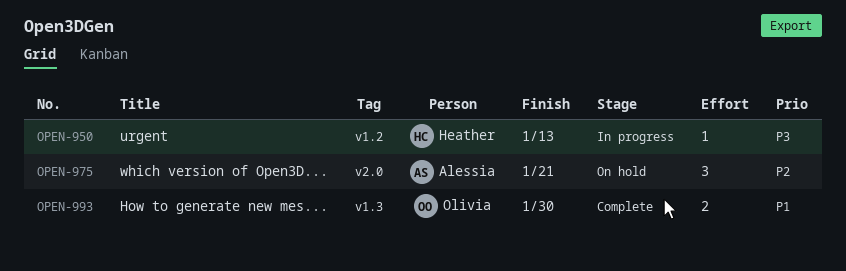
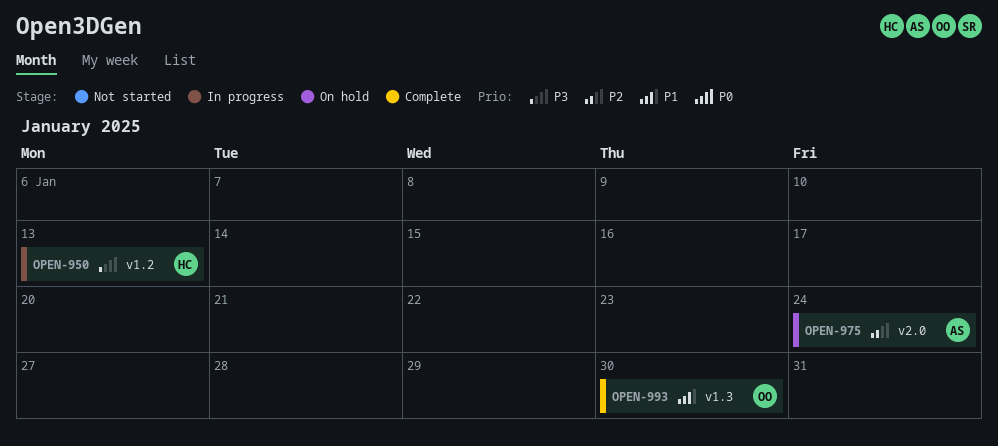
OPEN-975, due: Jan 21 -> Jan 24

